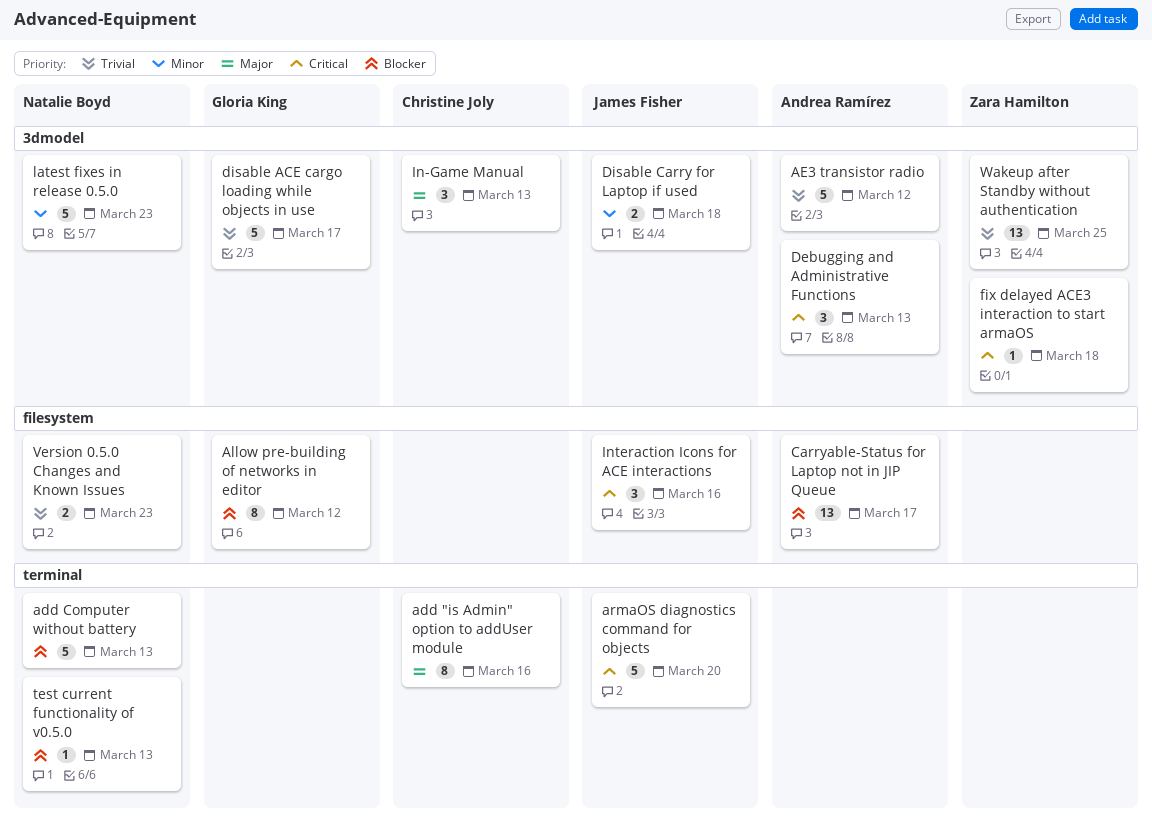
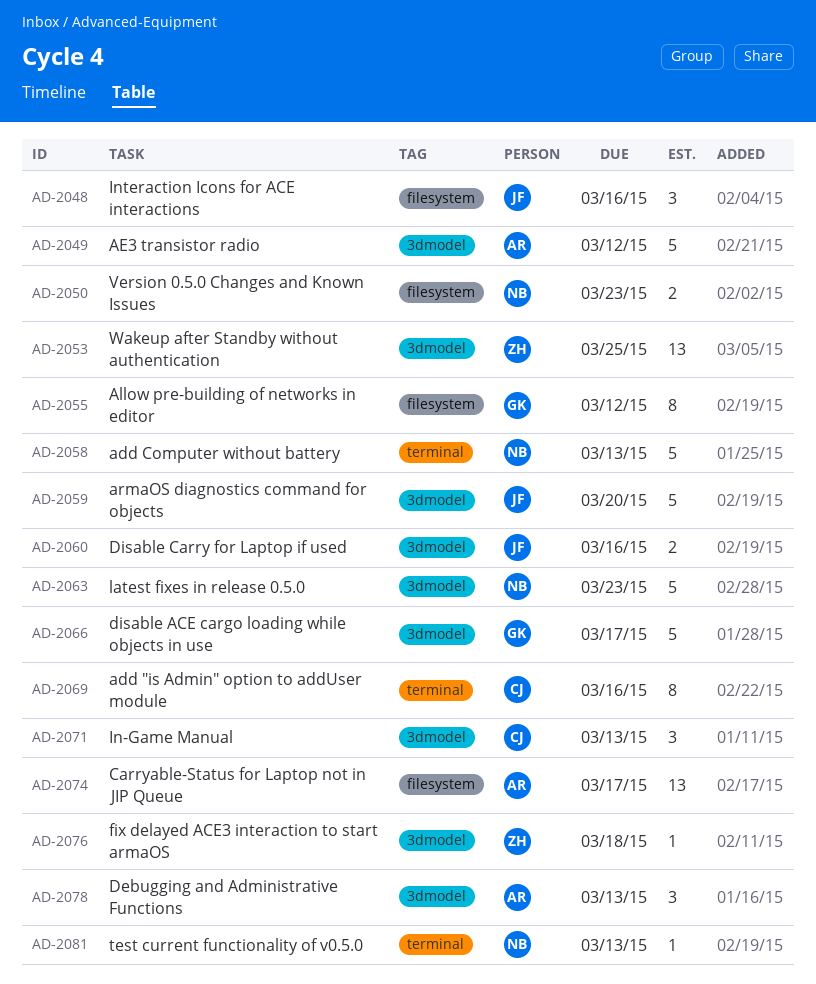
armaOS diagnostics command for objects, label: terminal -> 3dmodel
Disable Carry for Laptop if used, due: Mar 18 -> Mar 16

